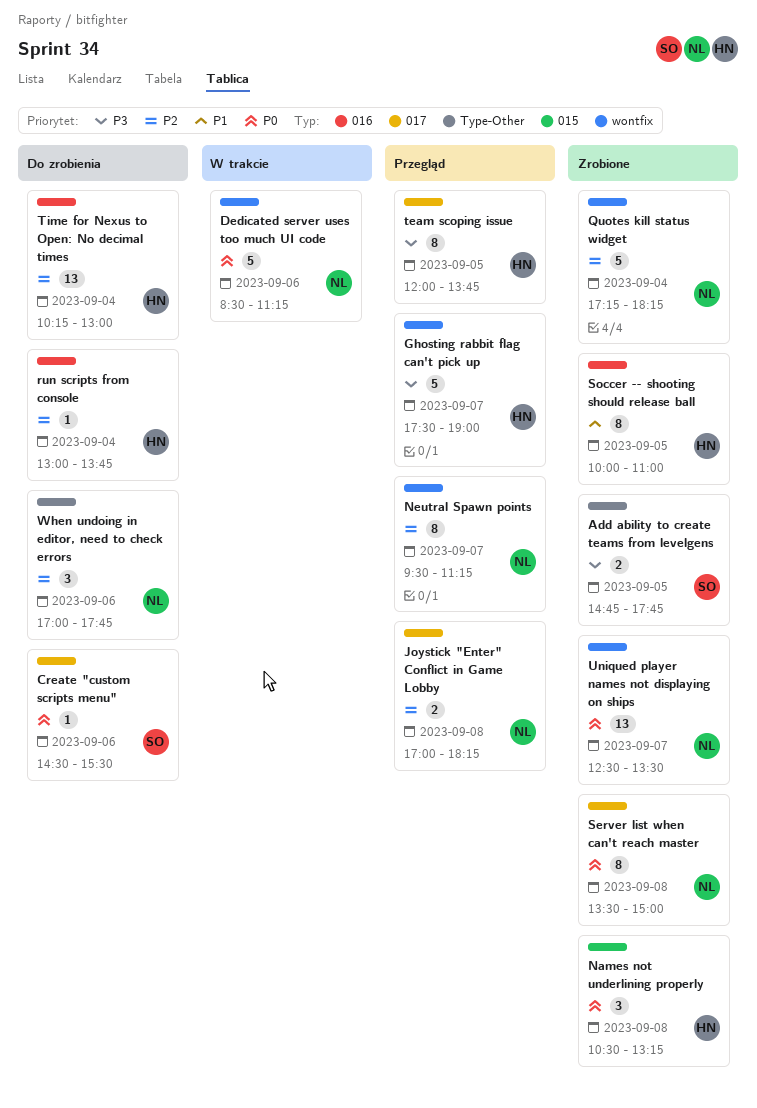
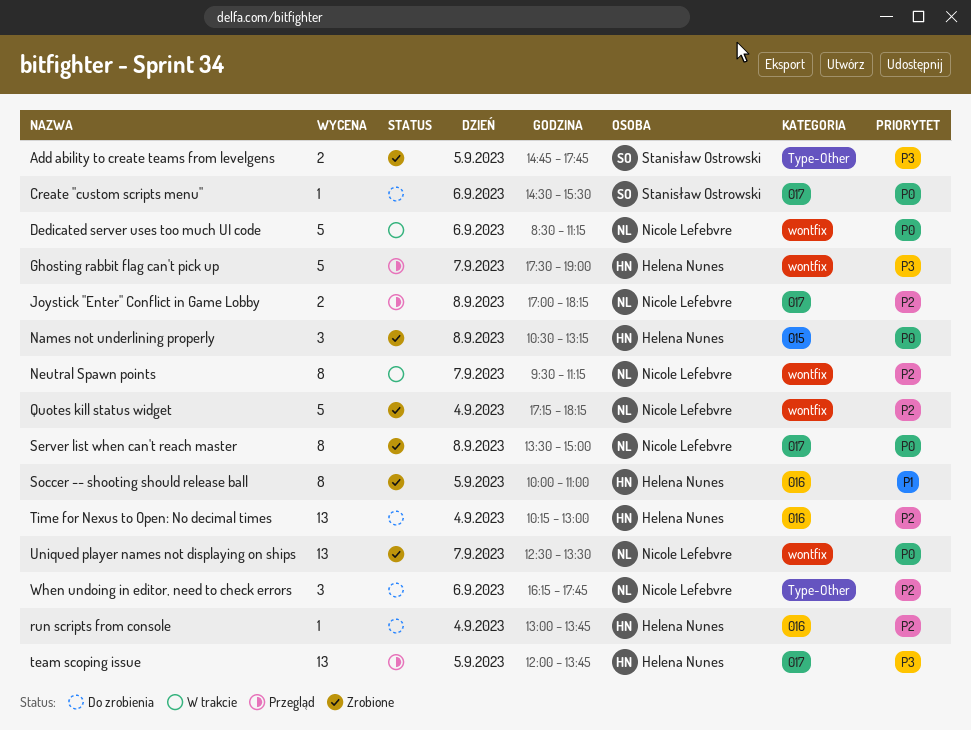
Neutral Spawn points, status: Przegląd -> W trakcie
team scoping issue, estimate: 8 -> 13
When undoing in editor, need to check errors, begins: 17:00 -> 16:15

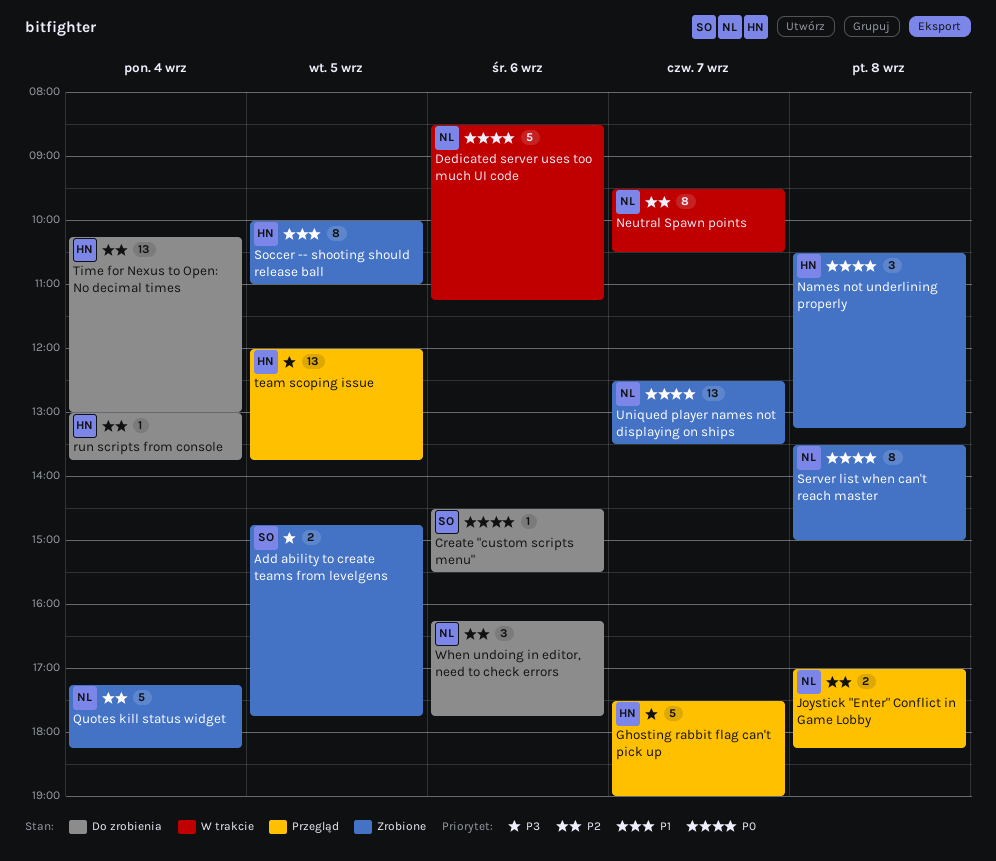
Neutral Spawn points, ends: 11:15 -> 10:30

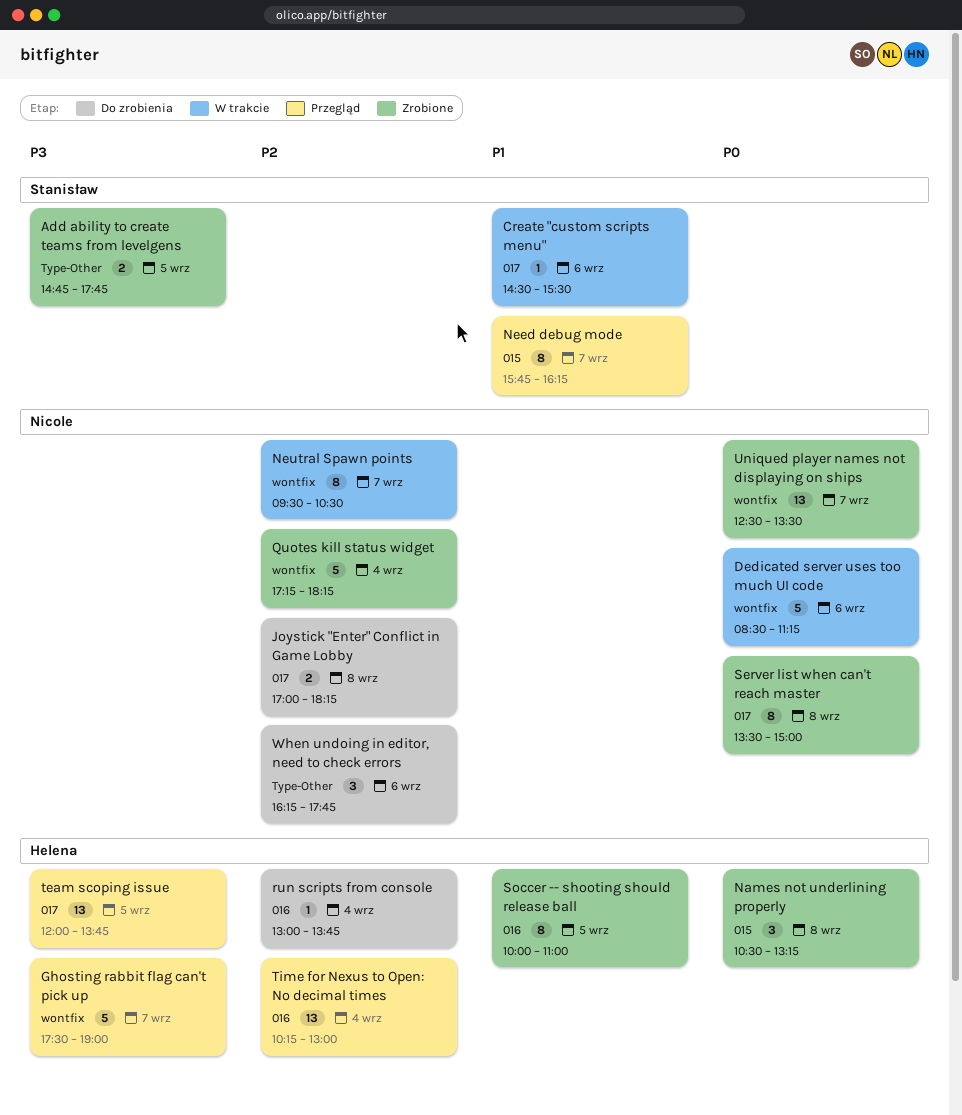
Create "custom scripts menu", status: Do zrobienia -> W trakcie
Create "custom scripts menu", priority: P0 -> P1
Joystick "Enter" Conflict in Game Lobby, status: Przegląd -> Do zrobienia
Need debug mode: none -> present
Time for Nexus to Open: No decimal times, status: Do zrobienia -> Przegląd

